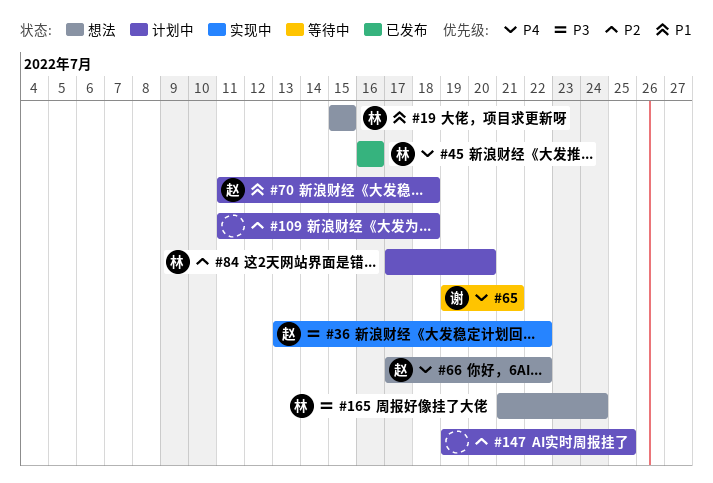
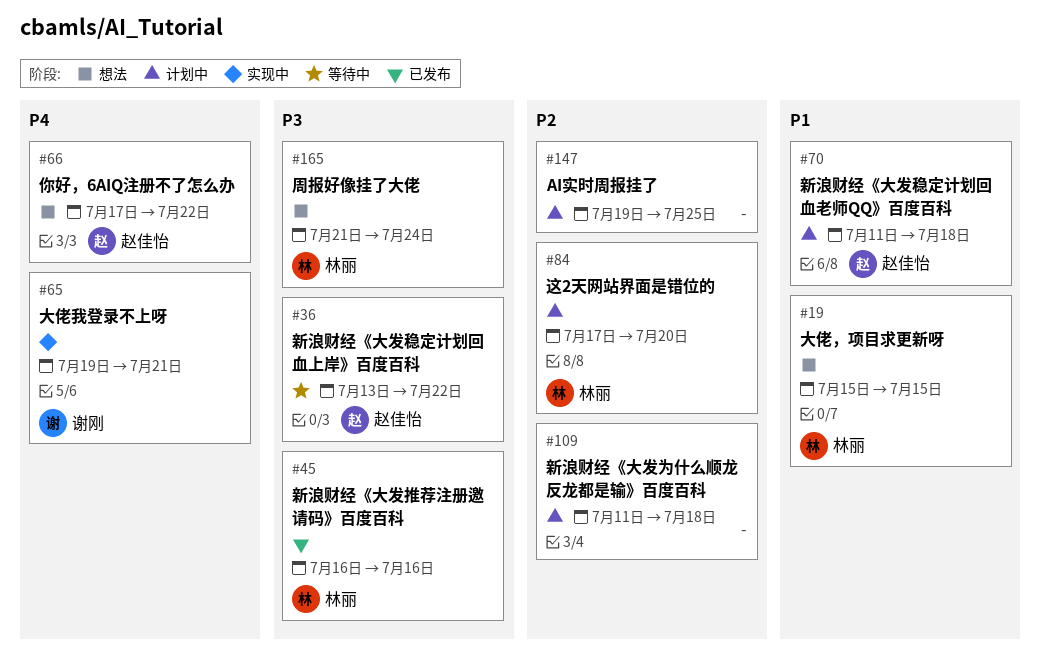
#36, status: 实现中 -> 等待中
#45, priority: P4 -> P3
#65, status: 等待中 -> 实现中

